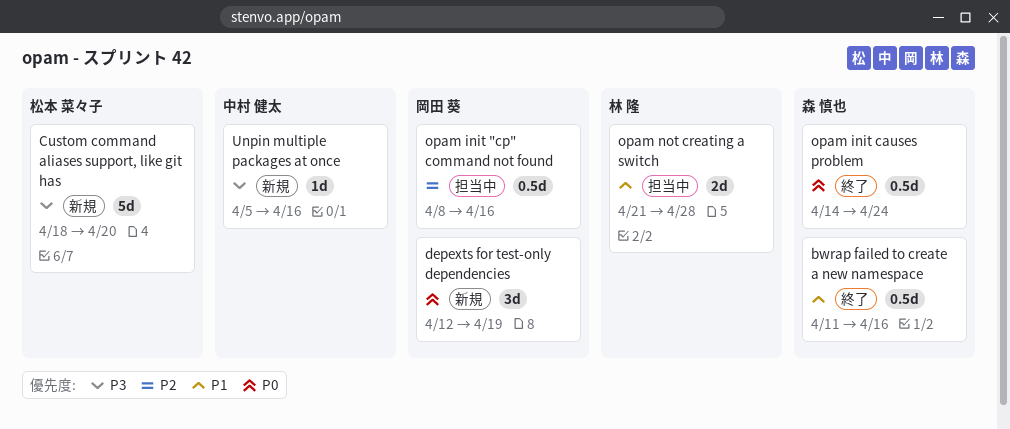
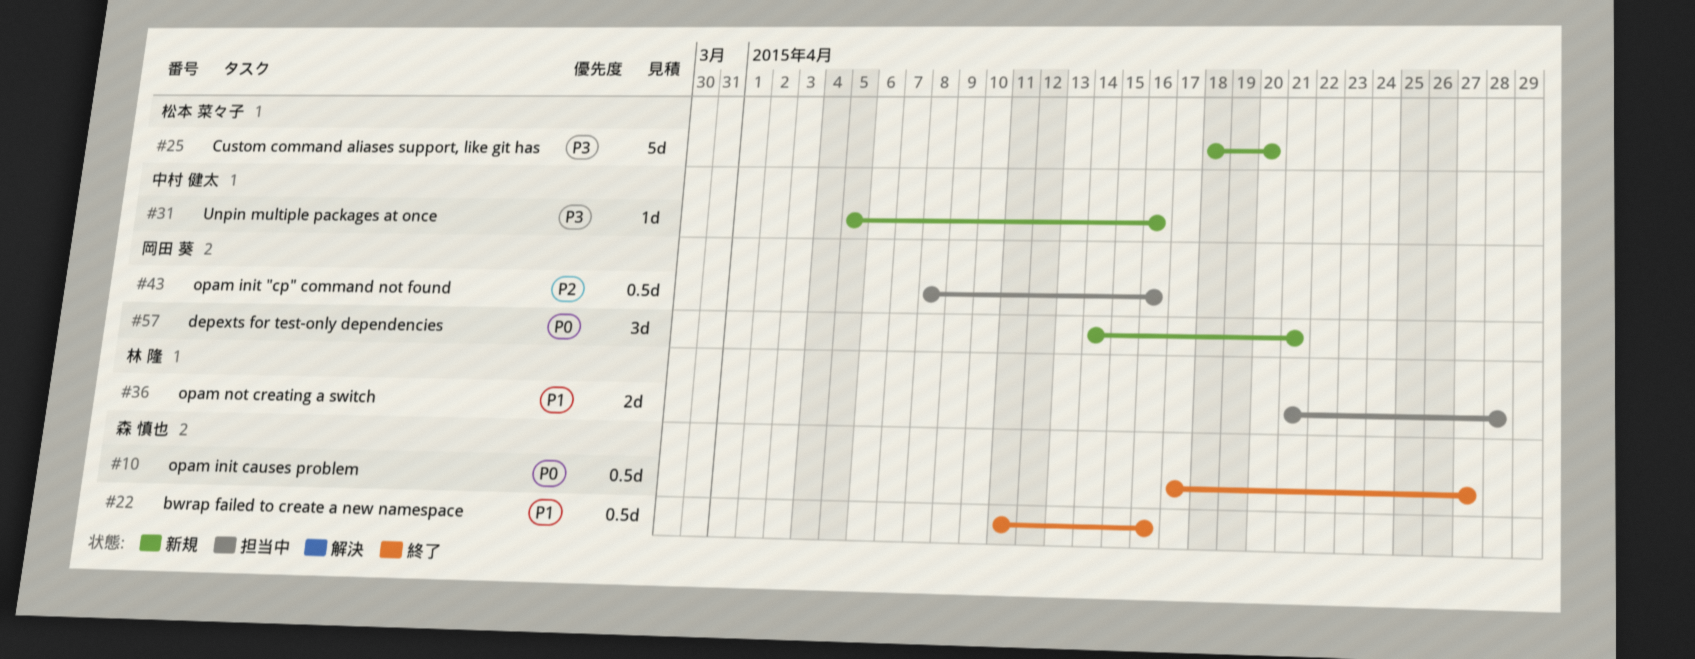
depexts for test-only dependencies, start: Apr 12 -> Apr 14
depexts for test-only dependencies, due: Apr 19 -> Apr 21
opam init causes problem, start: Apr 14 -> Apr 17
opam init causes problem, due: Apr 24 -> Apr 27

